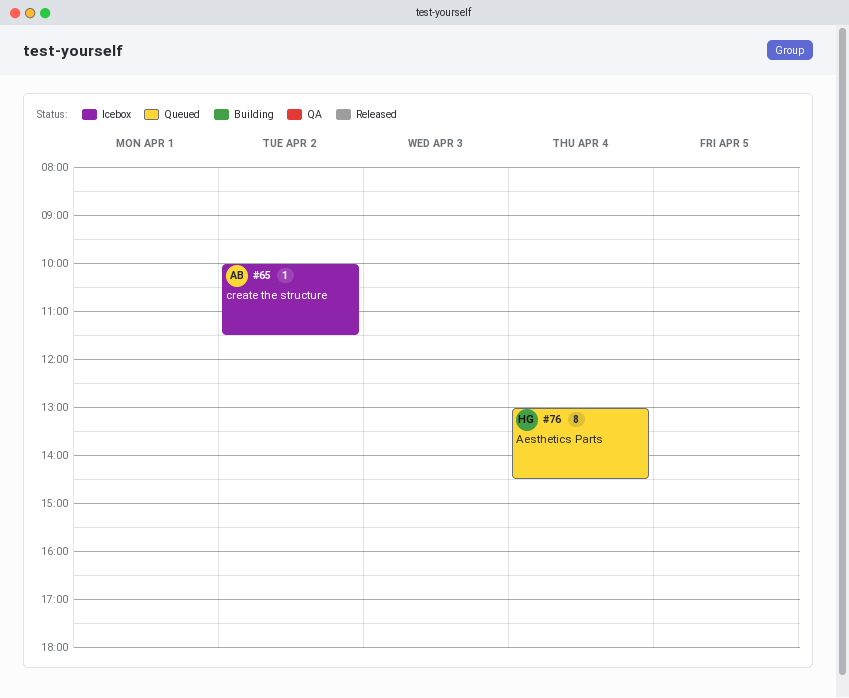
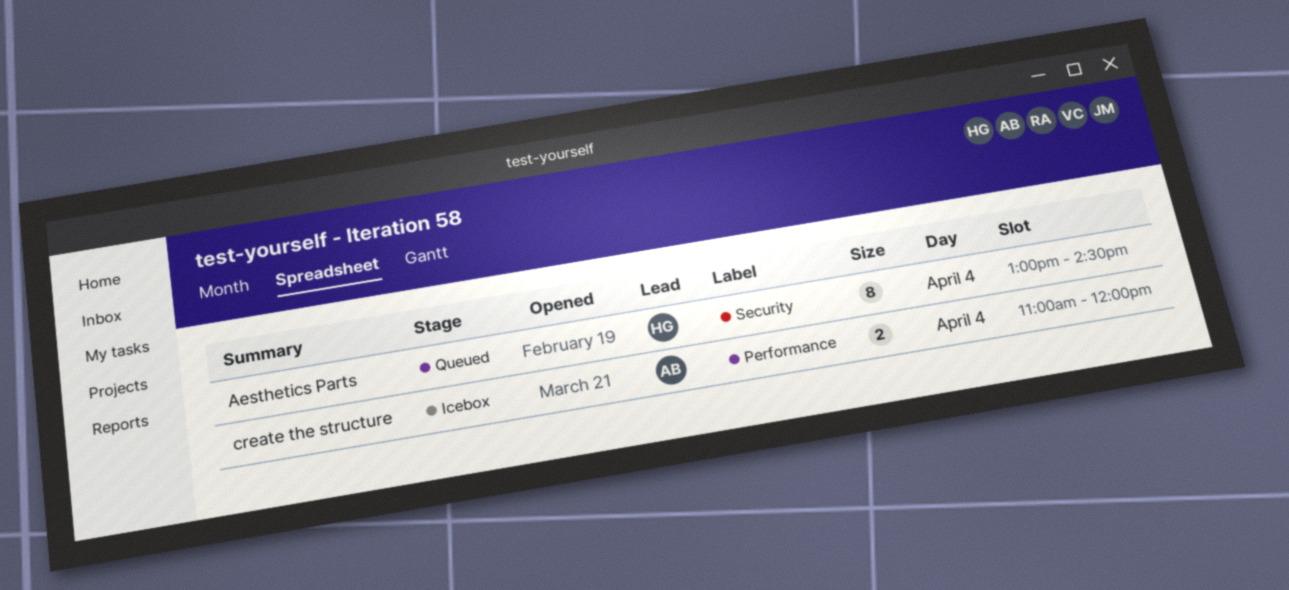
create the structure, estimate: 1 -> 2
create the structure, day: Apr 2 -> Apr 4
create the structure, begins: 10:00 -> 11:00
create the structure, ends: 11:30 -> 12:00

